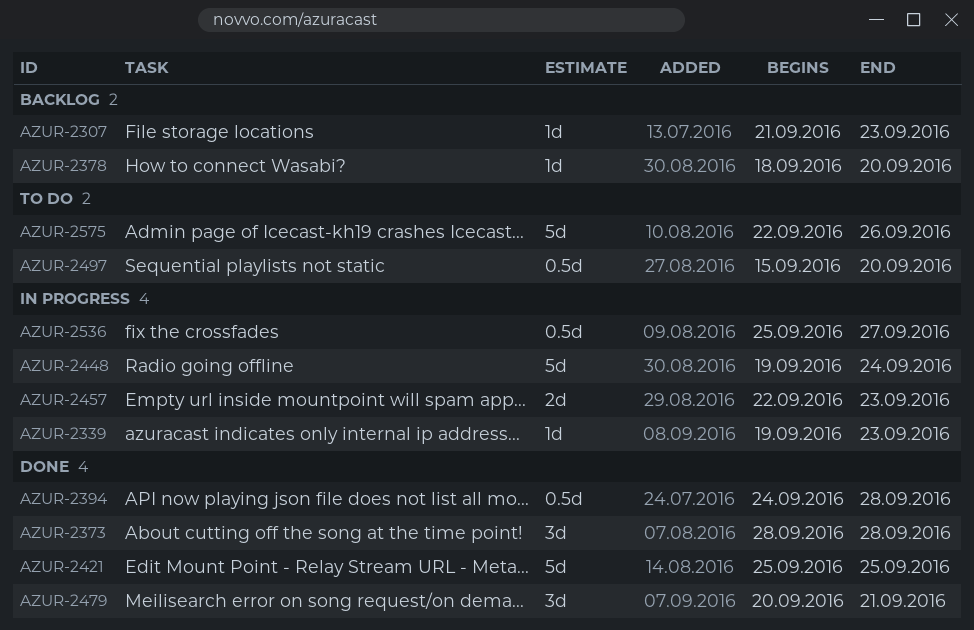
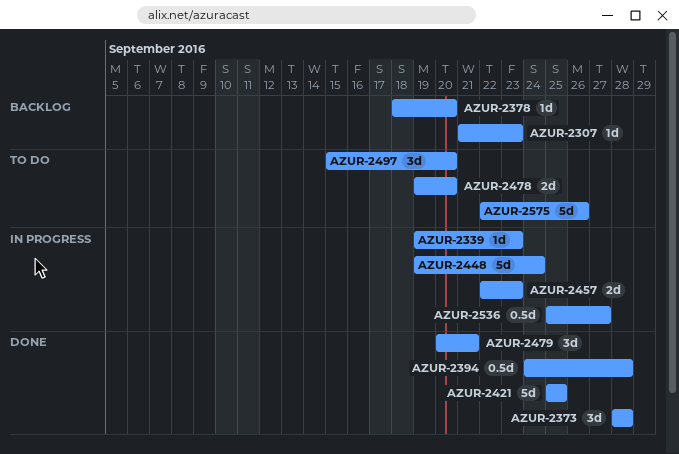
AZUR-2478: none -> present
AZUR-2497, estimate: 0.5d -> 3d

